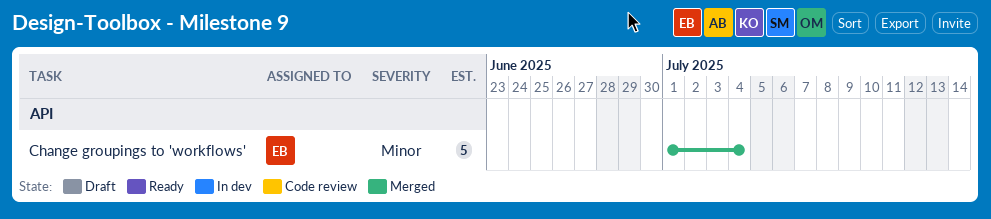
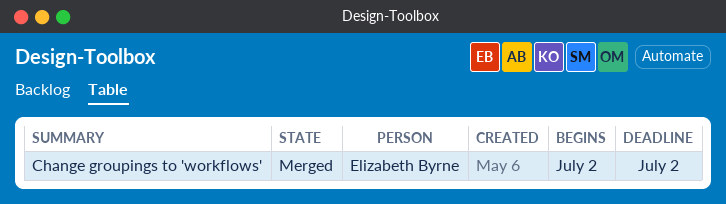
Change groupings to 'workflows', start: Jul 1 -> Jul 2
Change groupings to 'workflows', due: Jul 4 -> Jul 2

